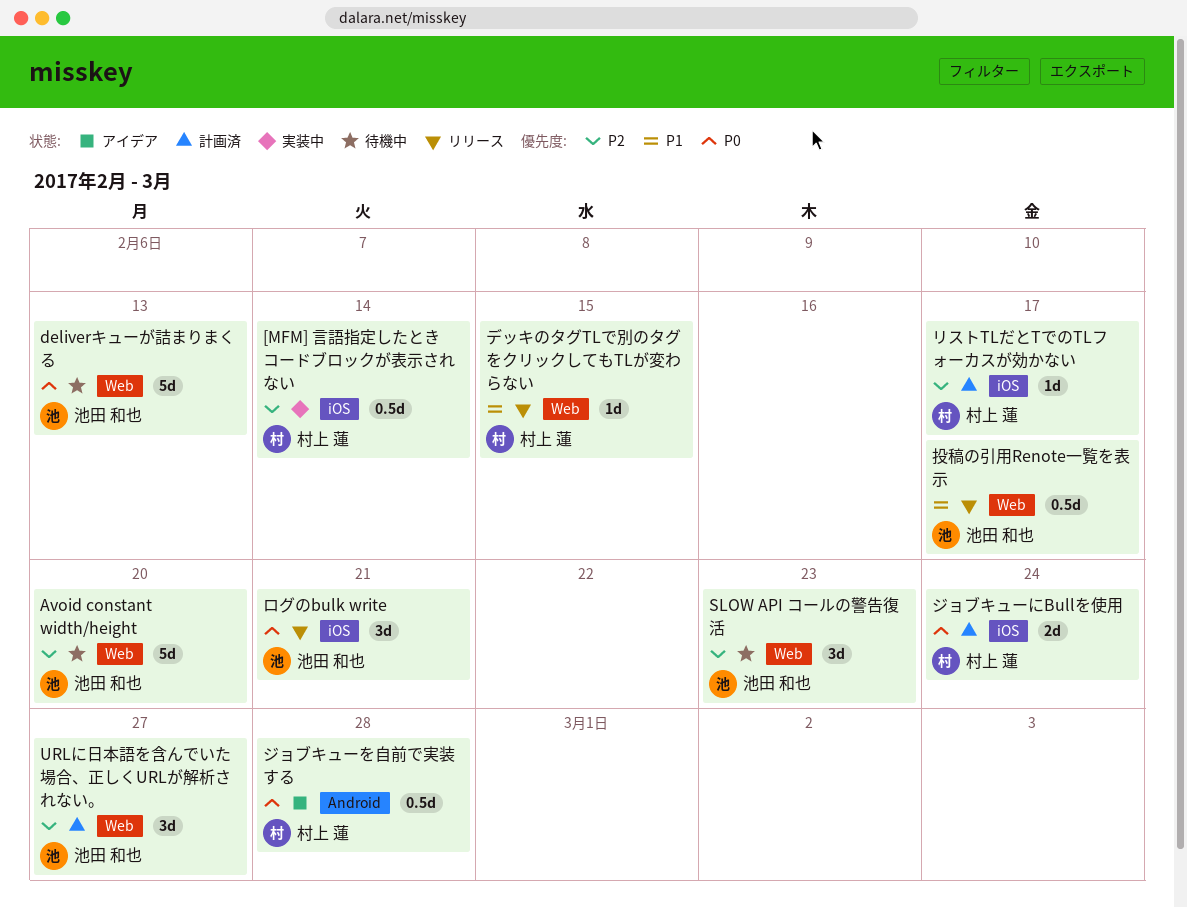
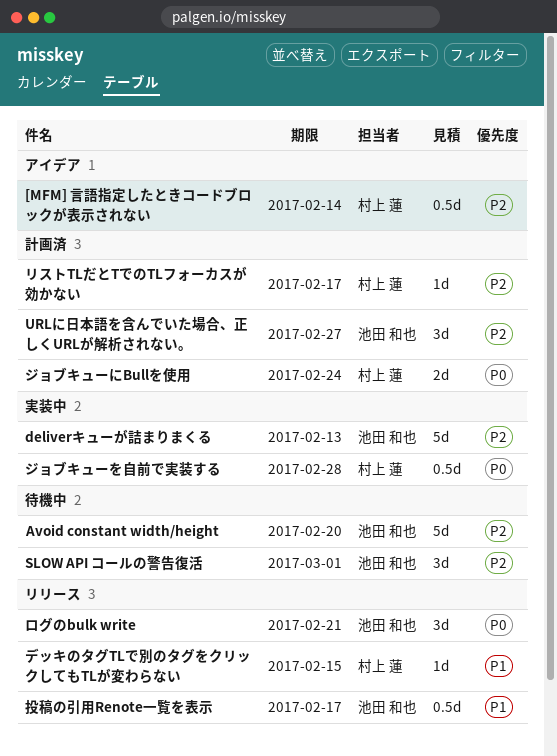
[MFM] 言語指定したときコードブロックが表示されない, status: 実装中 -> アイデア
deliverキューが詰まりまくる, status: 待機中 -> 実装中
deliverキューが詰まりまくる, priority: P0 -> P2
SLOW API コールの警告復活, due: Feb 23 -> Mar 1
ジョブキューを自前で実装する, status: アイデア -> 実装中

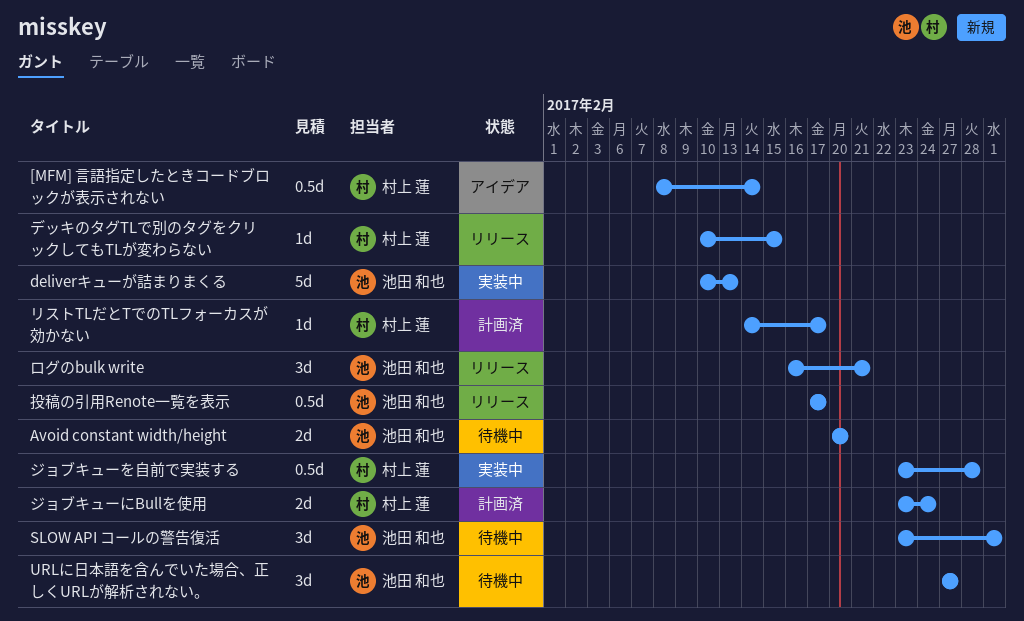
Avoid constant width/height, estimate: 5d -> 2d
URLに日本語を含んでいた場合、正しくURLが解析されない。, status: 計画済 -> 待機中

